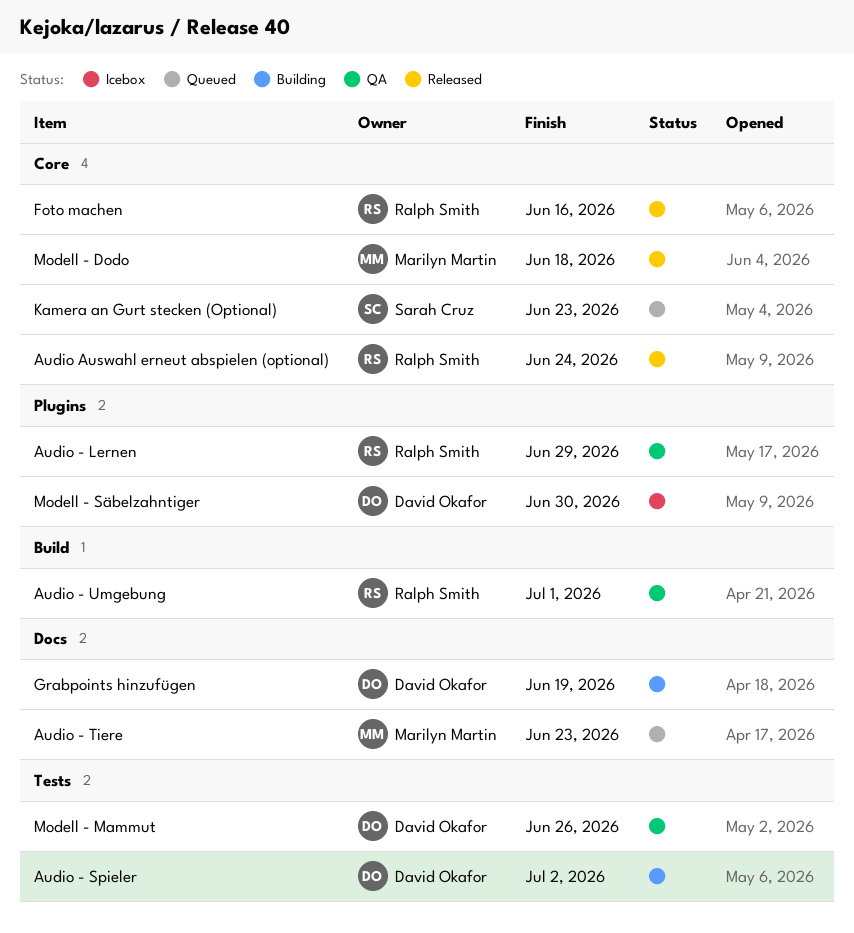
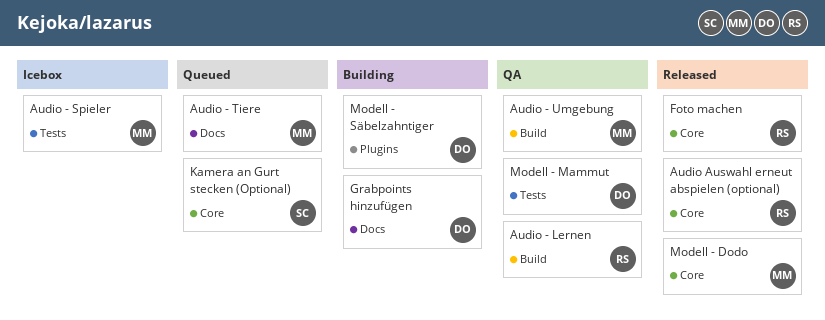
Audio - Lernen, label: Plugins -> Build
Audio - Spieler, status: Building -> Icebox
Audio - Spieler, owner: David Okafor -> Marilyn Martin
Audio - Umgebung, owner: Ralph Smith -> Marilyn Martin
Modell - Säbelzahntiger, status: Icebox -> Building

